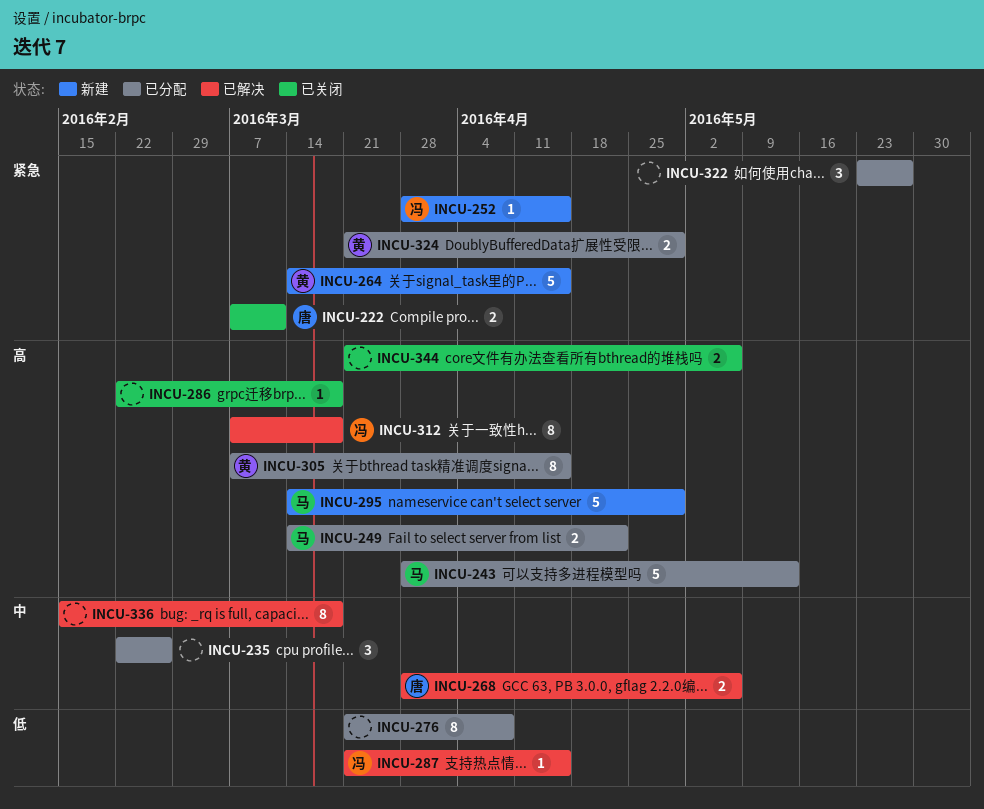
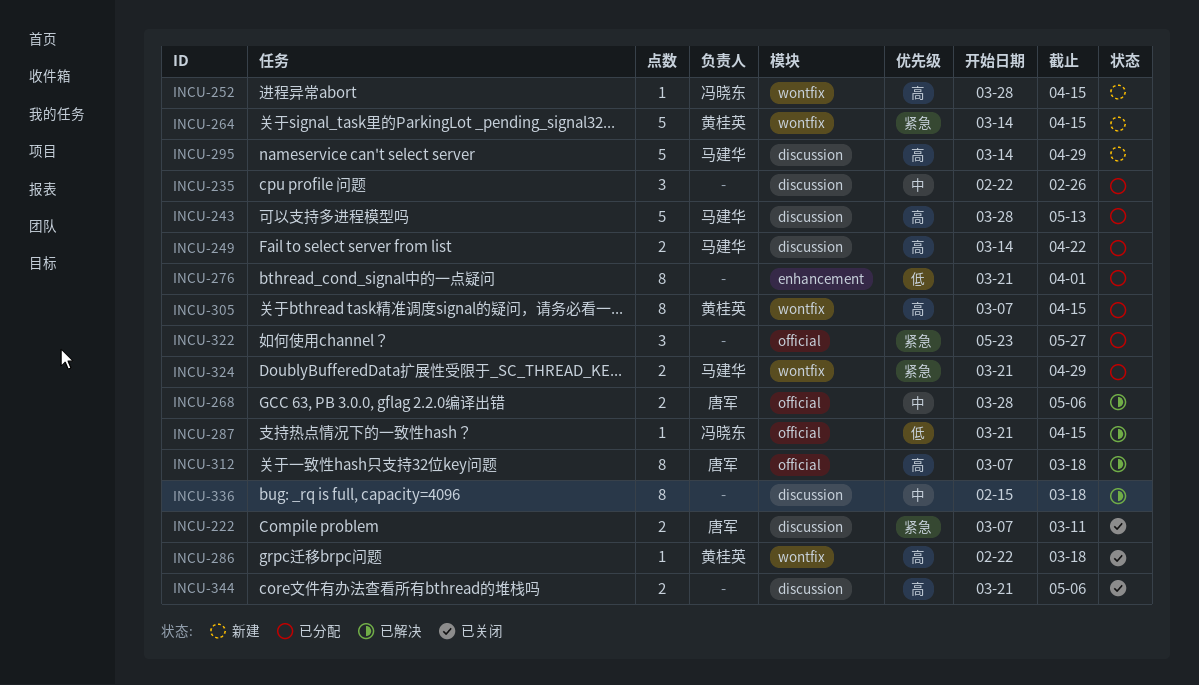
INCU-252, priority: 紧急 -> 高
INCU-276, due: Apr 8 -> Apr 1
INCU-286, owner: none -> 黄桂英
INCU-312, owner: 冯晓东 -> 唐军
INCU-324, owner: 黄桂英 -> 马建华

